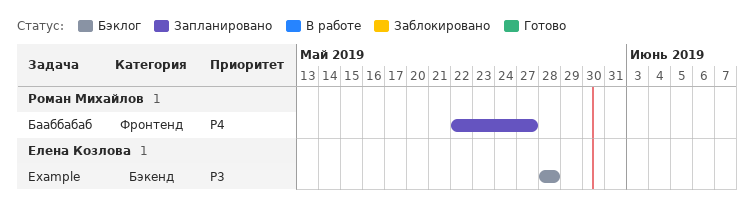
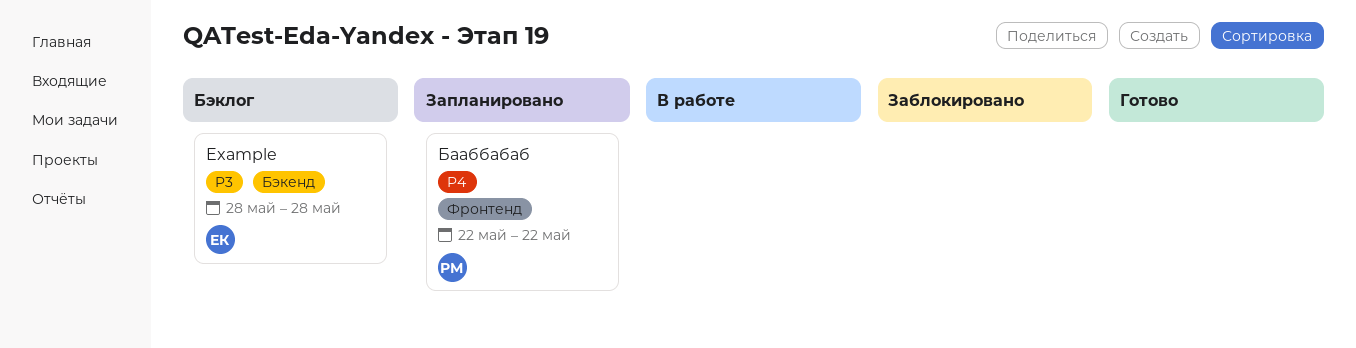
Бааббабаб, due: May 27 -> May 22

